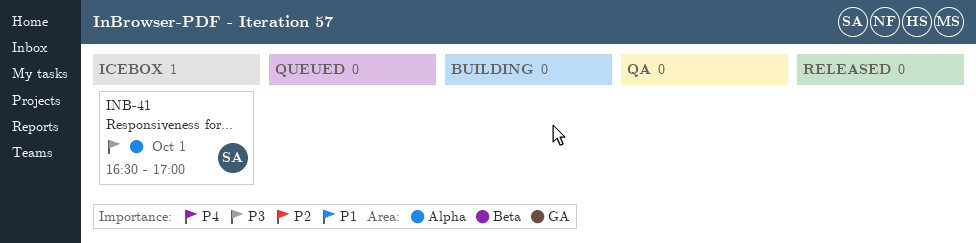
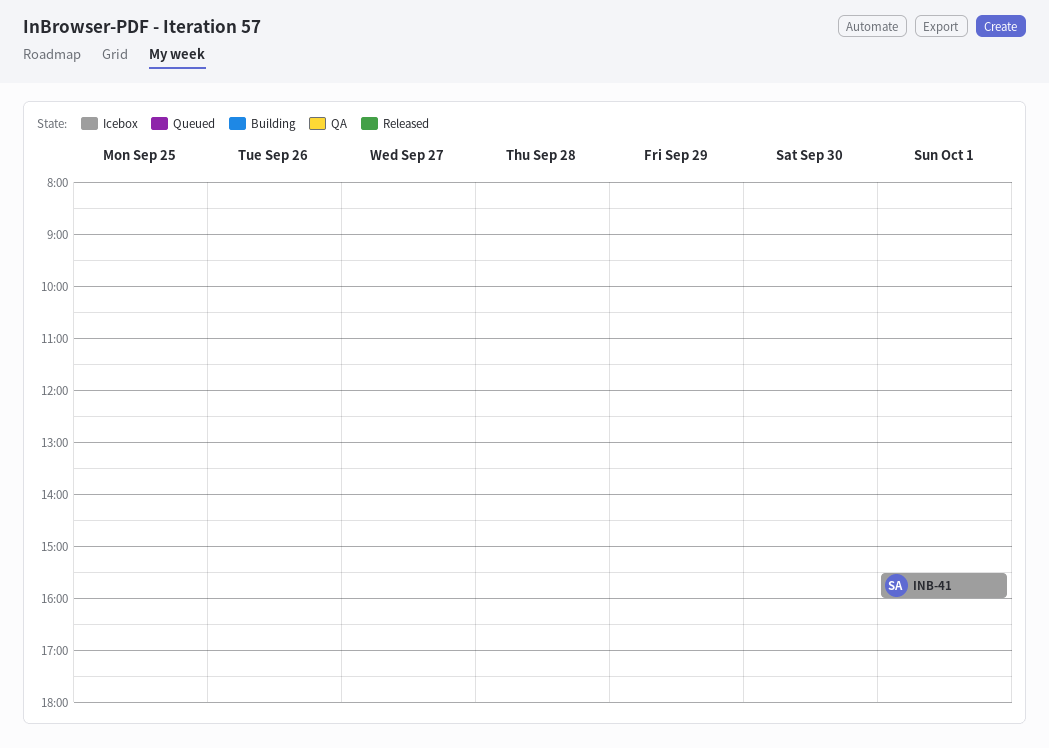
INB-41, begins: 16:30 -> 15:30
INB-41, ends: 17:00 -> 16:00

